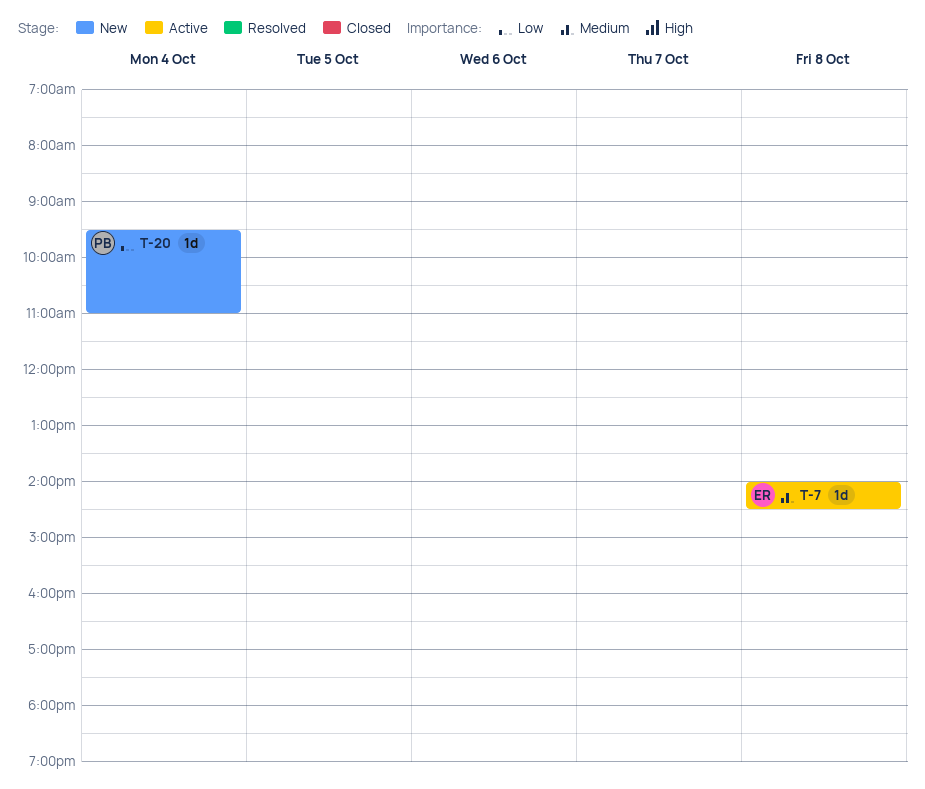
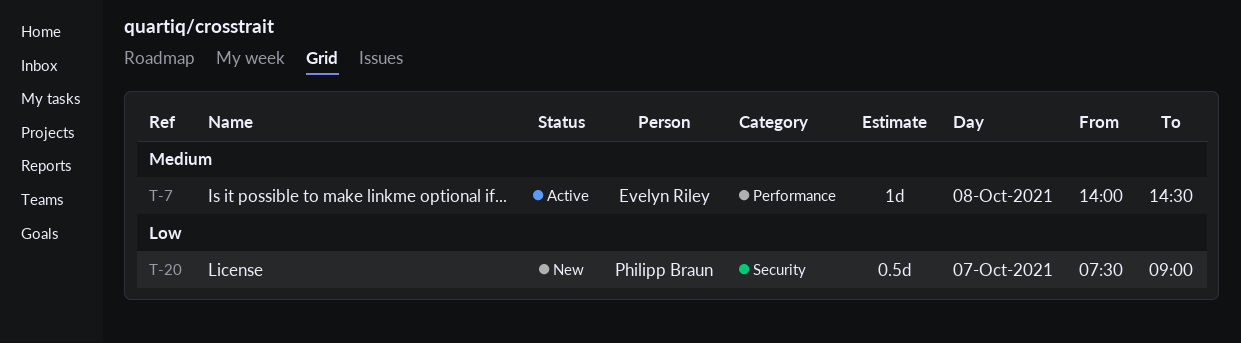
T-20, estimate: 1d -> 0.5d
T-20, day: Oct 4 -> Oct 7
T-20, begins: 09:30 -> 07:30
T-20, ends: 11:00 -> 09:00

